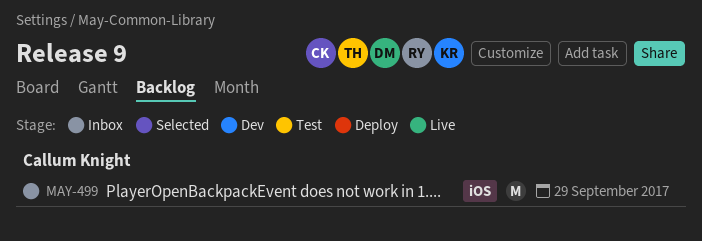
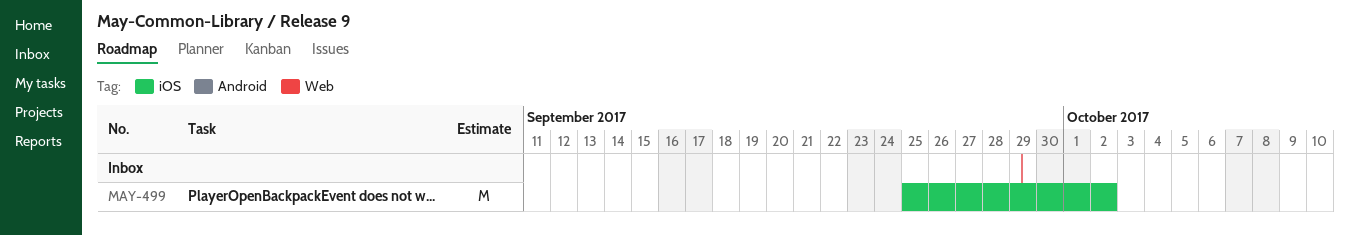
MAY-499, due: Sep 29 -> Oct 2

